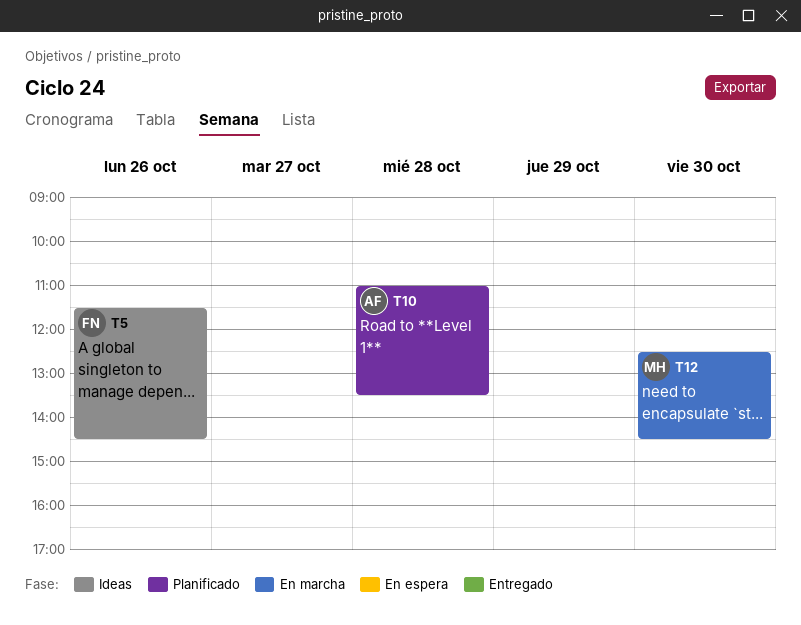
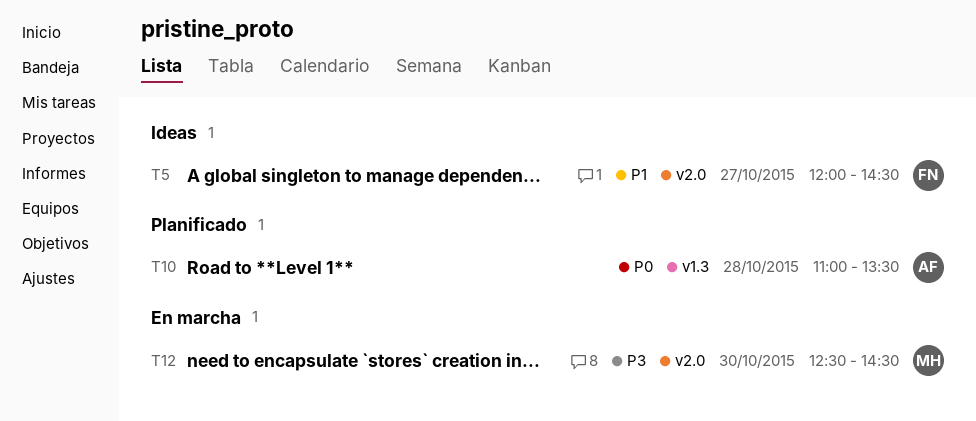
T5, day: Oct 26 -> Oct 27
T5, begins: 11:30 -> 12:00

